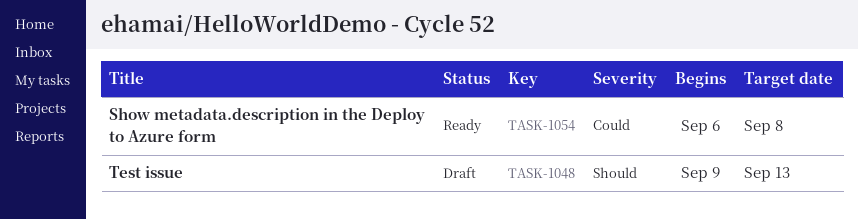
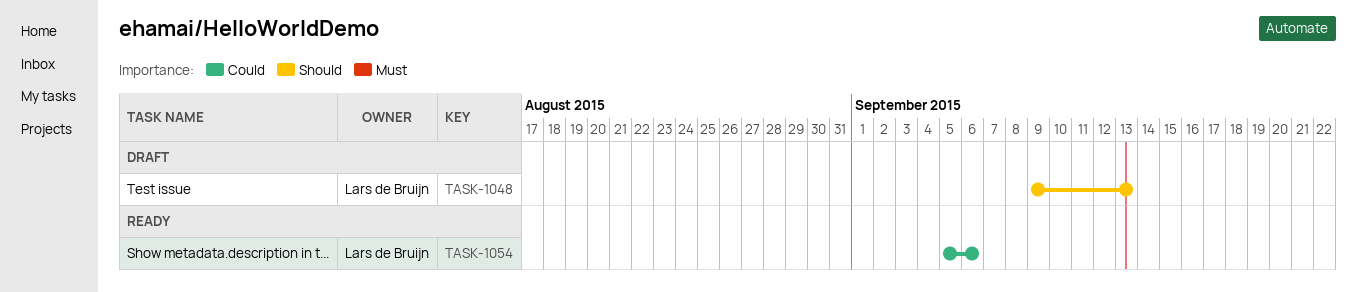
TASK-1054, start: Sep 6 -> Sep 5
TASK-1054, due: Sep 8 -> Sep 6

